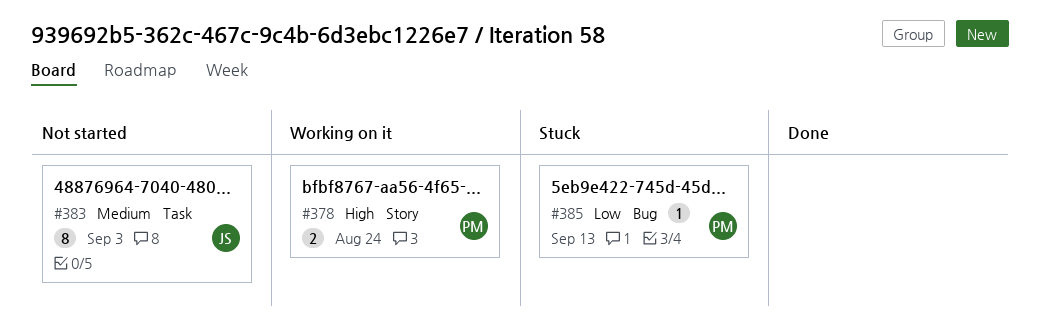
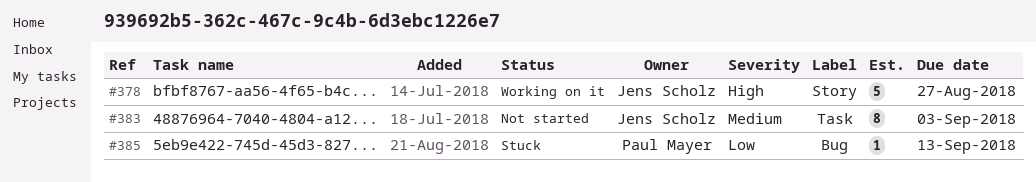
#378, owner: Paul Mayer -> Jens Scholz
#378, estimate: 2 -> 5
#378, due: Aug 24 -> Aug 27

